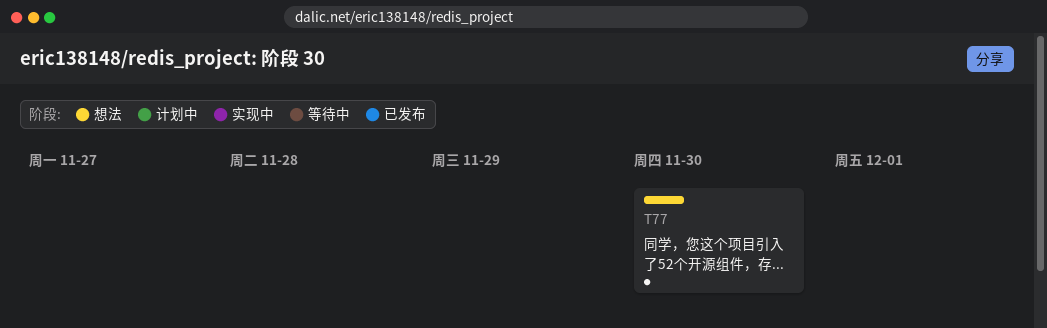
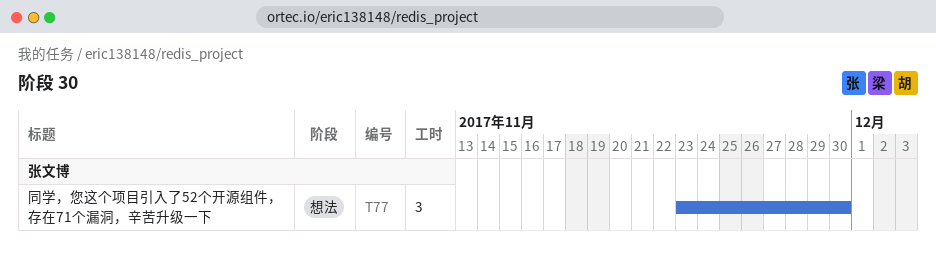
T77, estimate: 1 -> 3

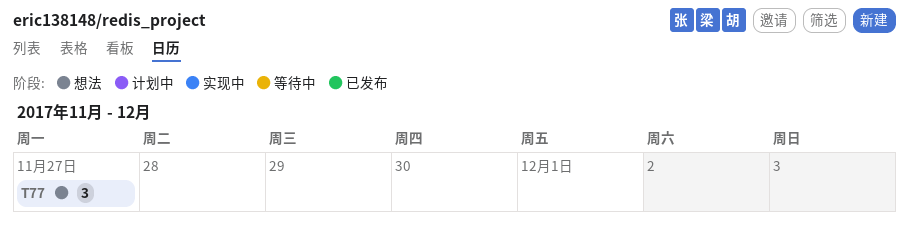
T77, due: Nov 30 -> Nov 27

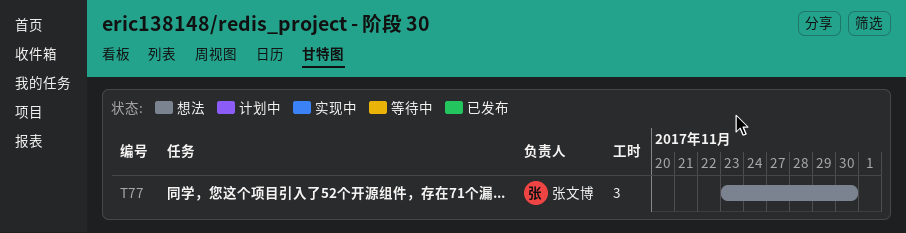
T77, due: Nov 27 -> Nov 30

